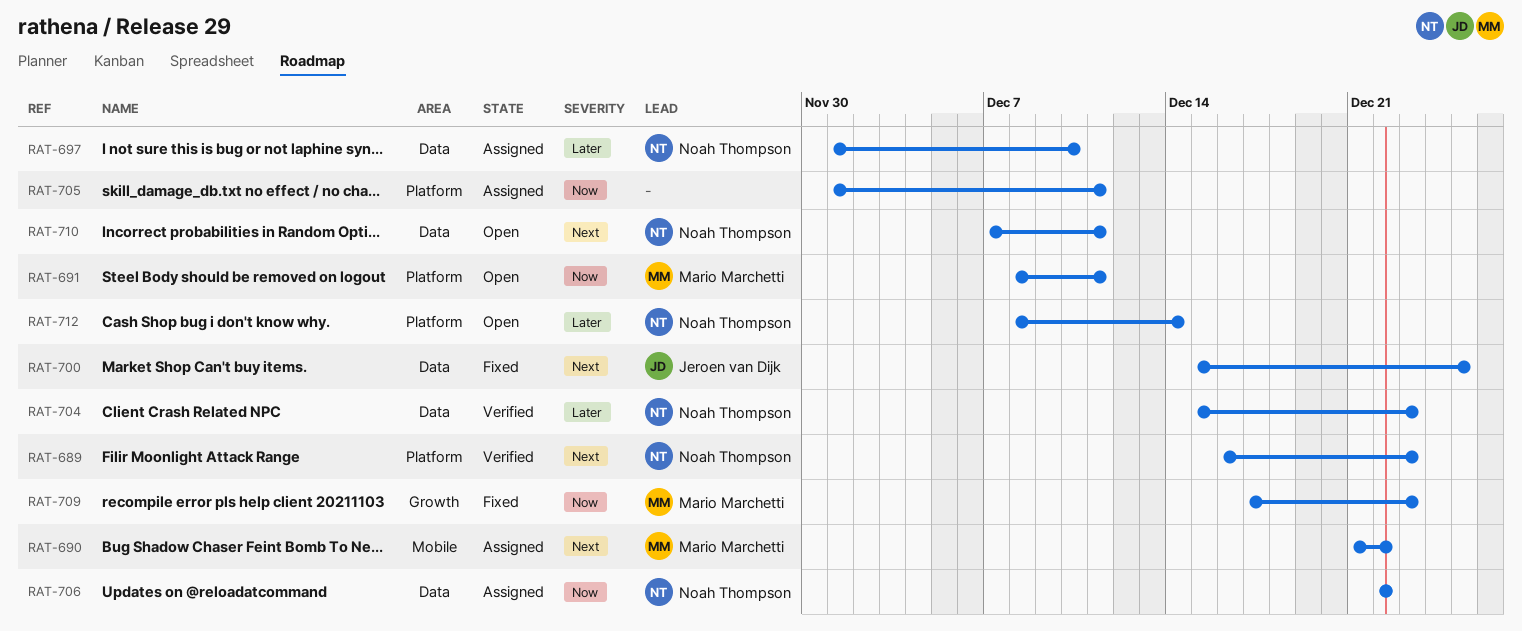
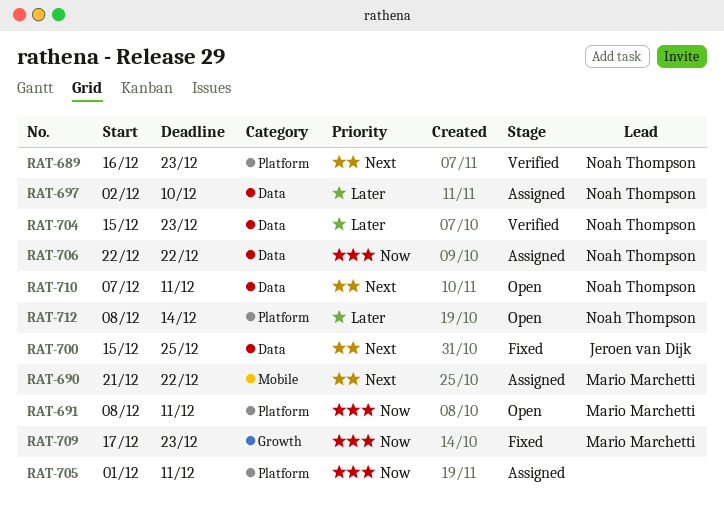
RAT-697, start: Dec 1 -> Dec 2

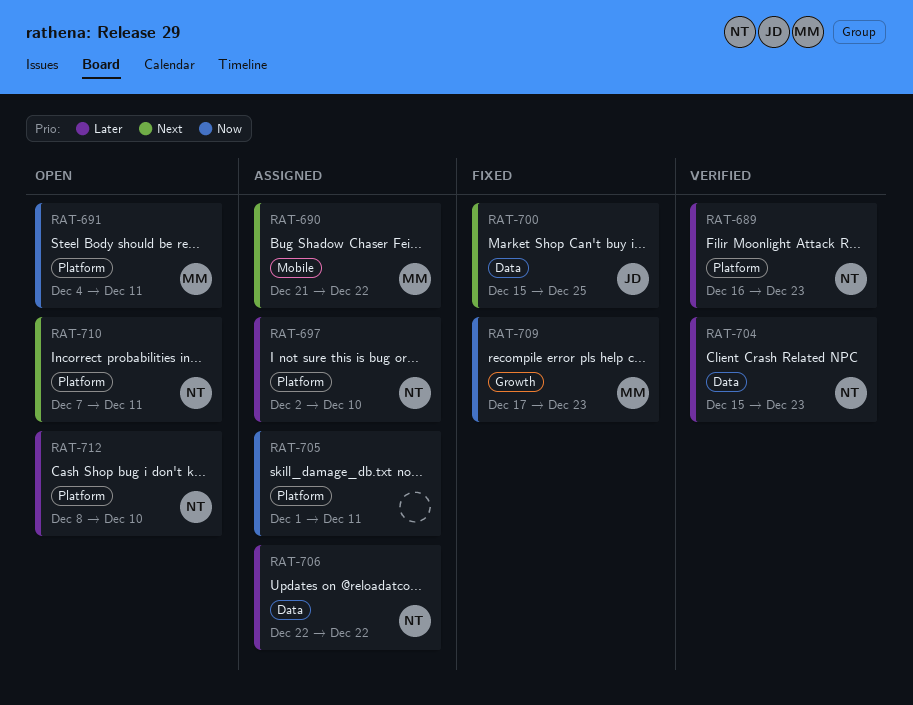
RAT-689, priority: Next -> Later
RAT-691, start: Dec 8 -> Dec 4
RAT-697, label: Data -> Platform
RAT-706, priority: Now -> Later
RAT-710, label: Data -> Platform
RAT-712, due: Dec 14 -> Dec 10

